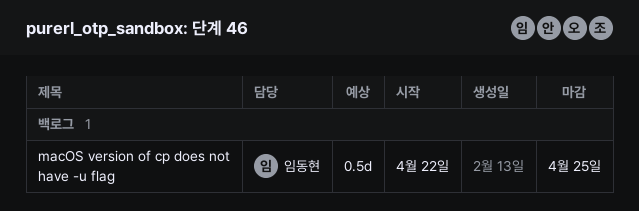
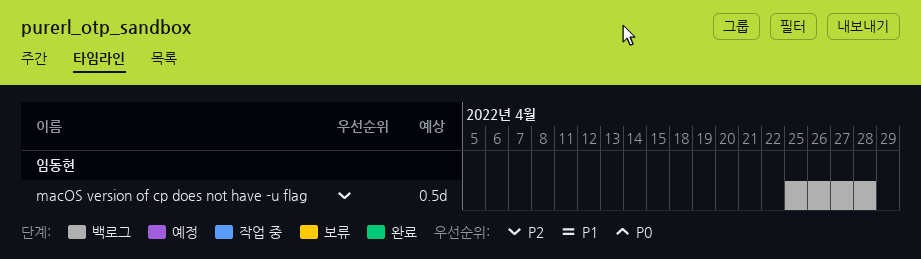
macOS version of cp does not have -u flag, start: Apr 22 -> Apr 25
macOS version of cp does not have -u flag, due: Apr 25 -> Apr 28

